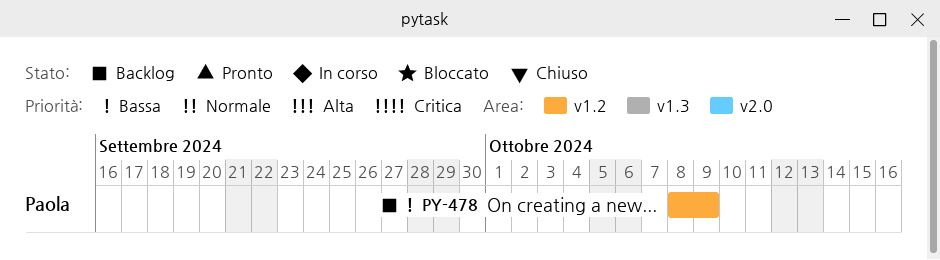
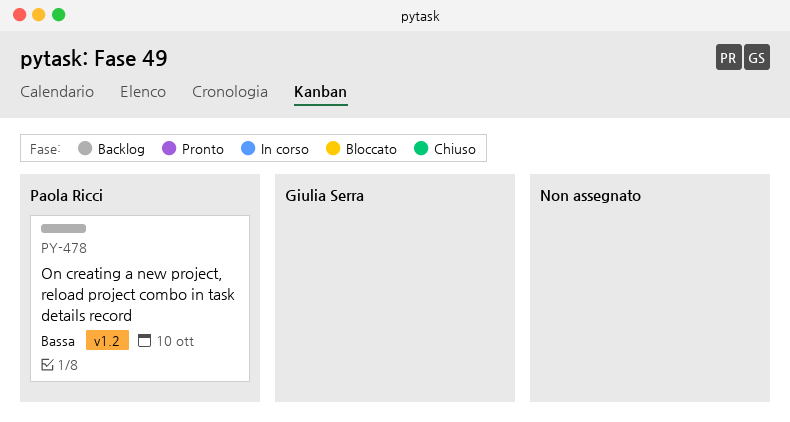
PY-478, due: Oct 9 -> Oct 10

